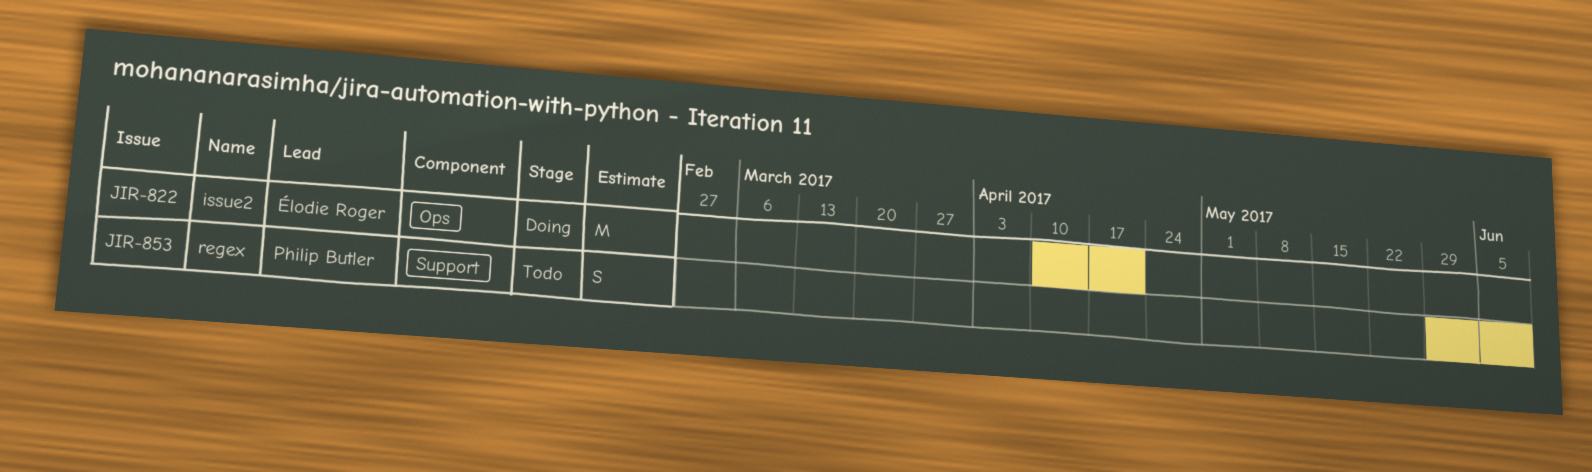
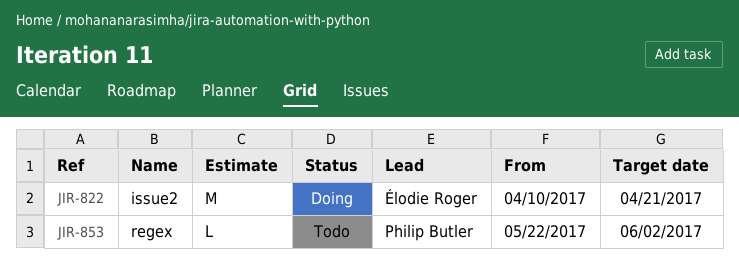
JIR-853, estimate: S -> L
JIR-853, start: May 29 -> May 22
JIR-853, due: Jun 9 -> Jun 2

